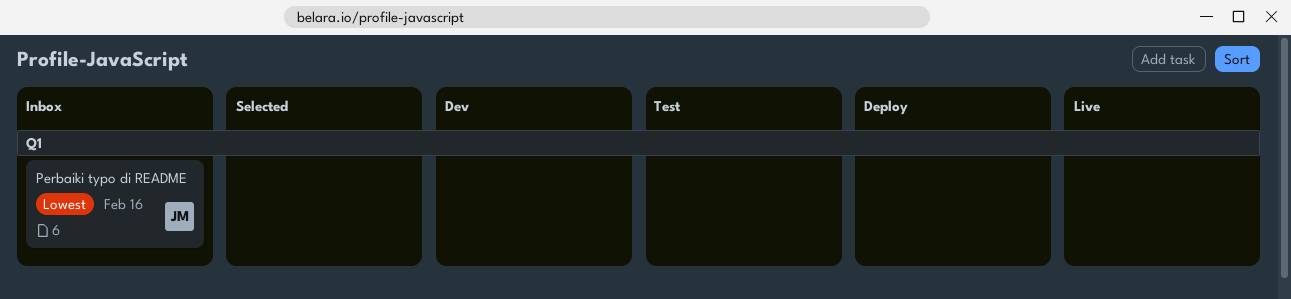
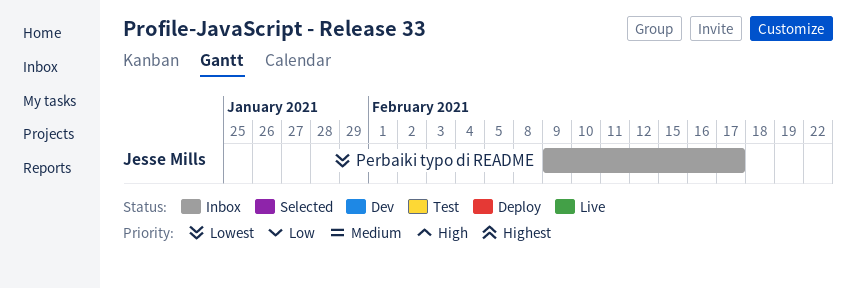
Perbaiki typo di README, due: Feb 16 -> Feb 17

